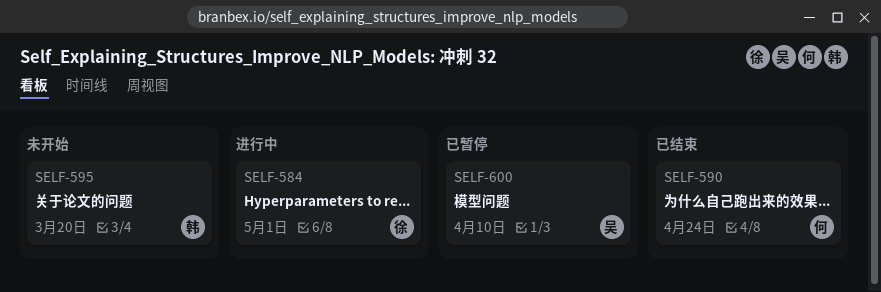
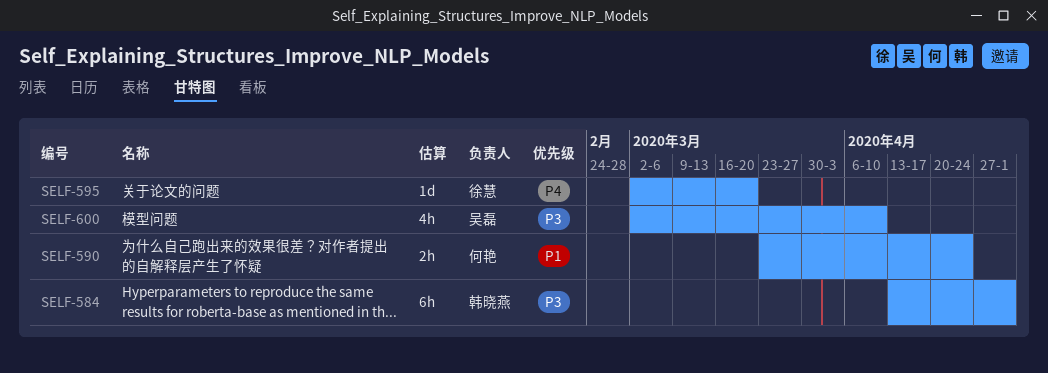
SELF-584, owner: 徐慧 -> 韩晓燕
SELF-595, owner: 韩晓燕 -> 徐慧

